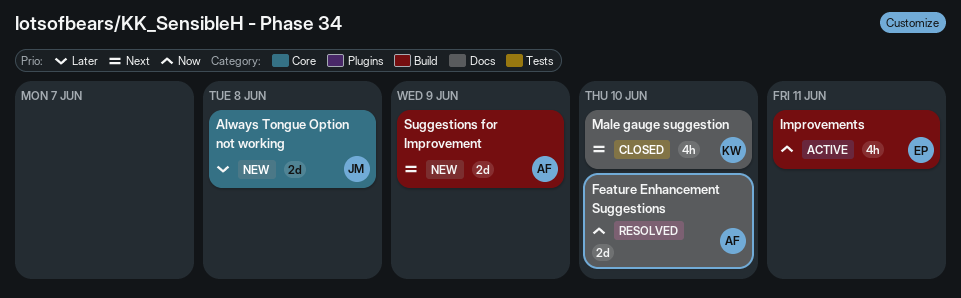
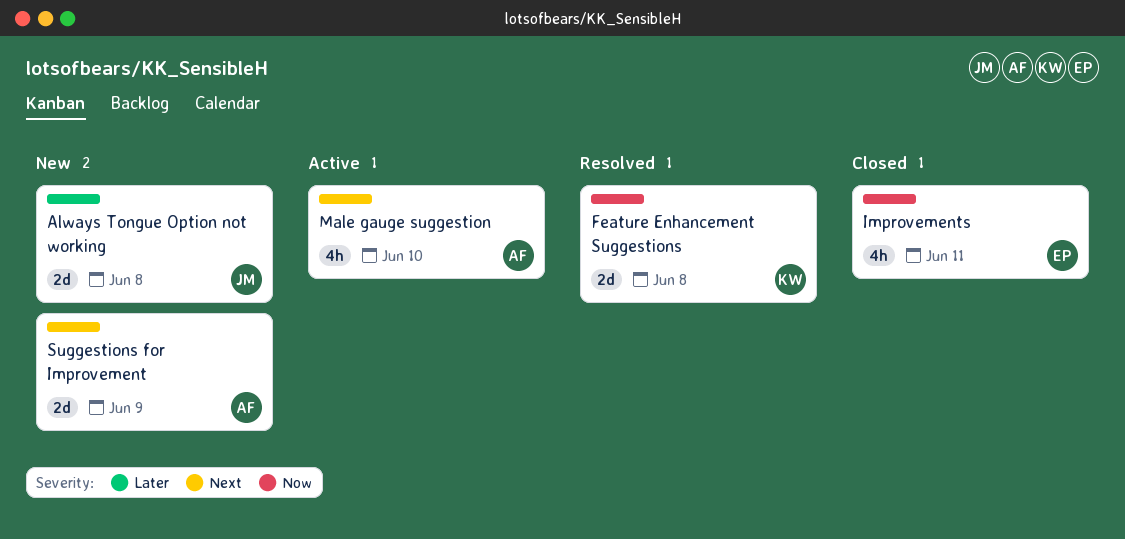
Feature Enhancement Suggestions, owner: AF -> KW
Feature Enhancement Suggestions, due: Jun 10 -> Jun 8
Improvements, status: Active -> Closed
Male gauge suggestion, status: Closed -> Active
Male gauge suggestion, owner: KW -> AF

